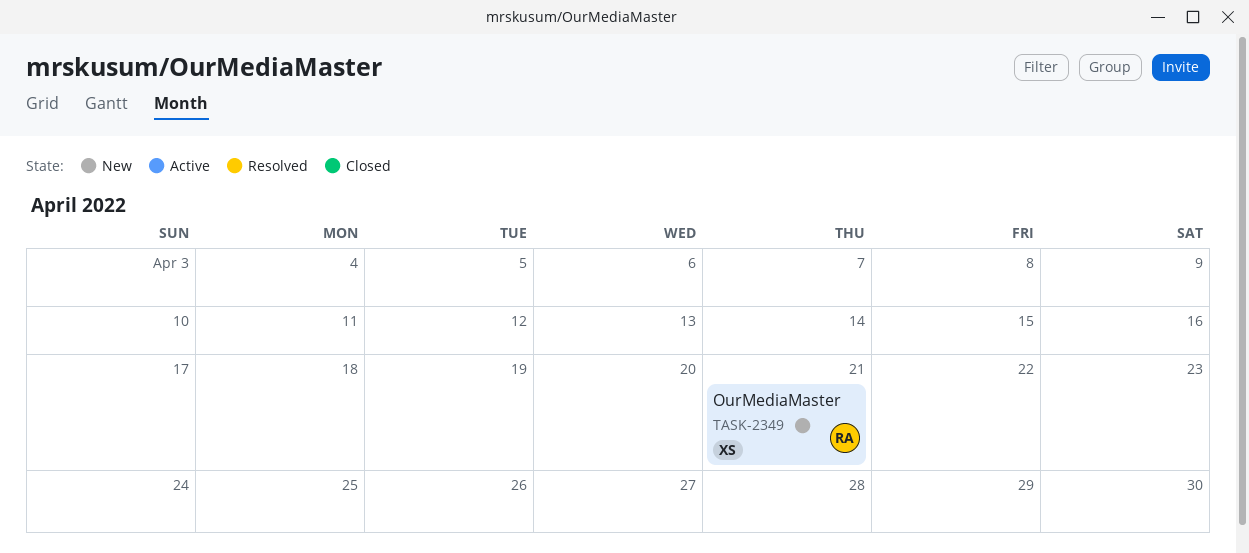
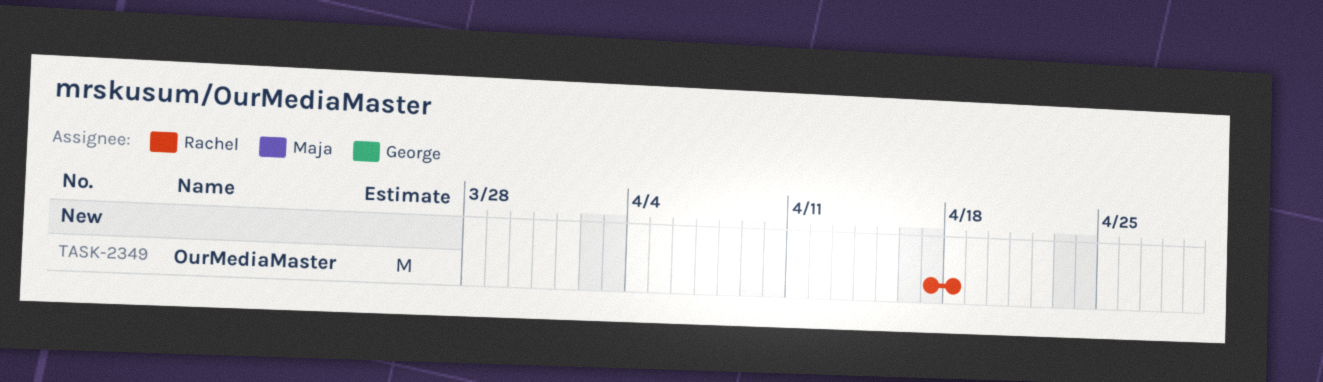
TASK-2349, estimate: XS -> M
TASK-2349, due: Apr 21 -> Apr 18

